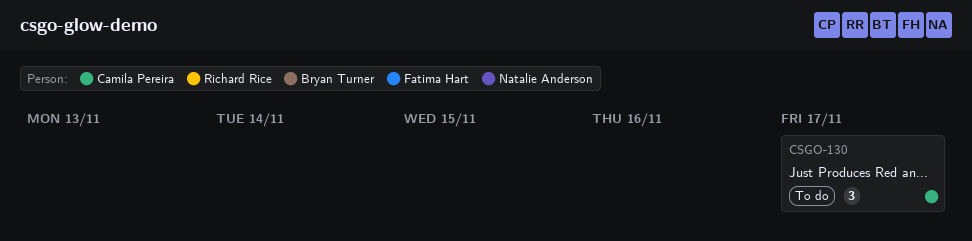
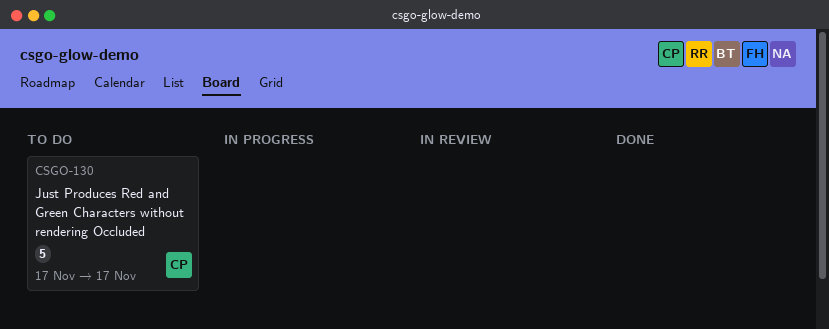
CSGO-130, estimate: 3 -> 5

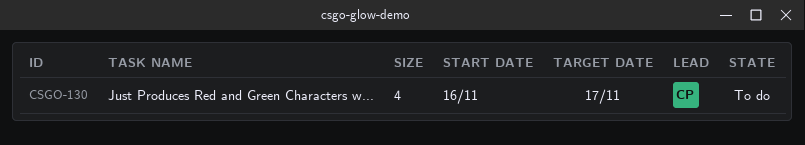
CSGO-130, estimate: 5 -> 4
CSGO-130, start: Nov 17 -> Nov 16

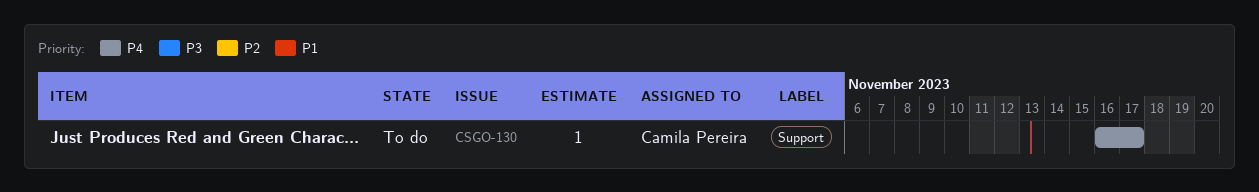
CSGO-130, estimate: 4 -> 1

